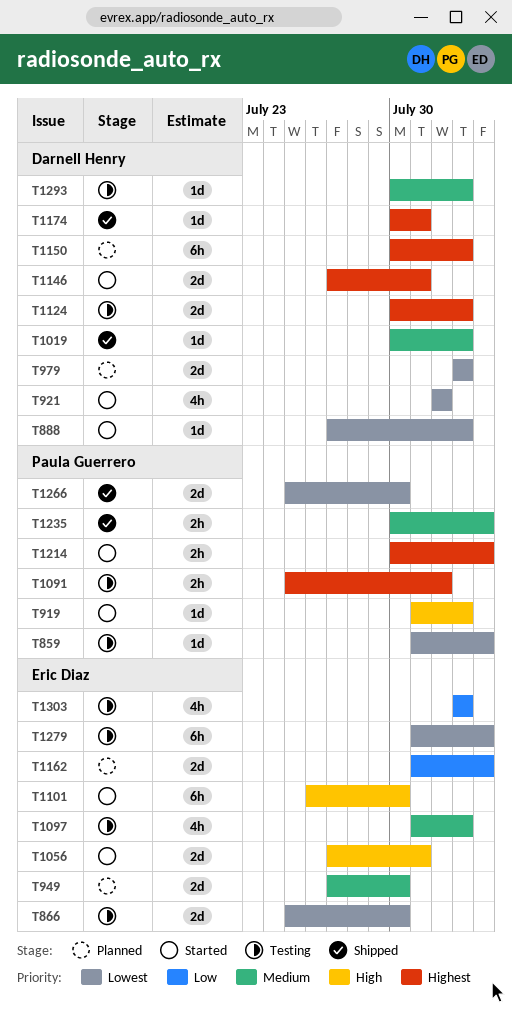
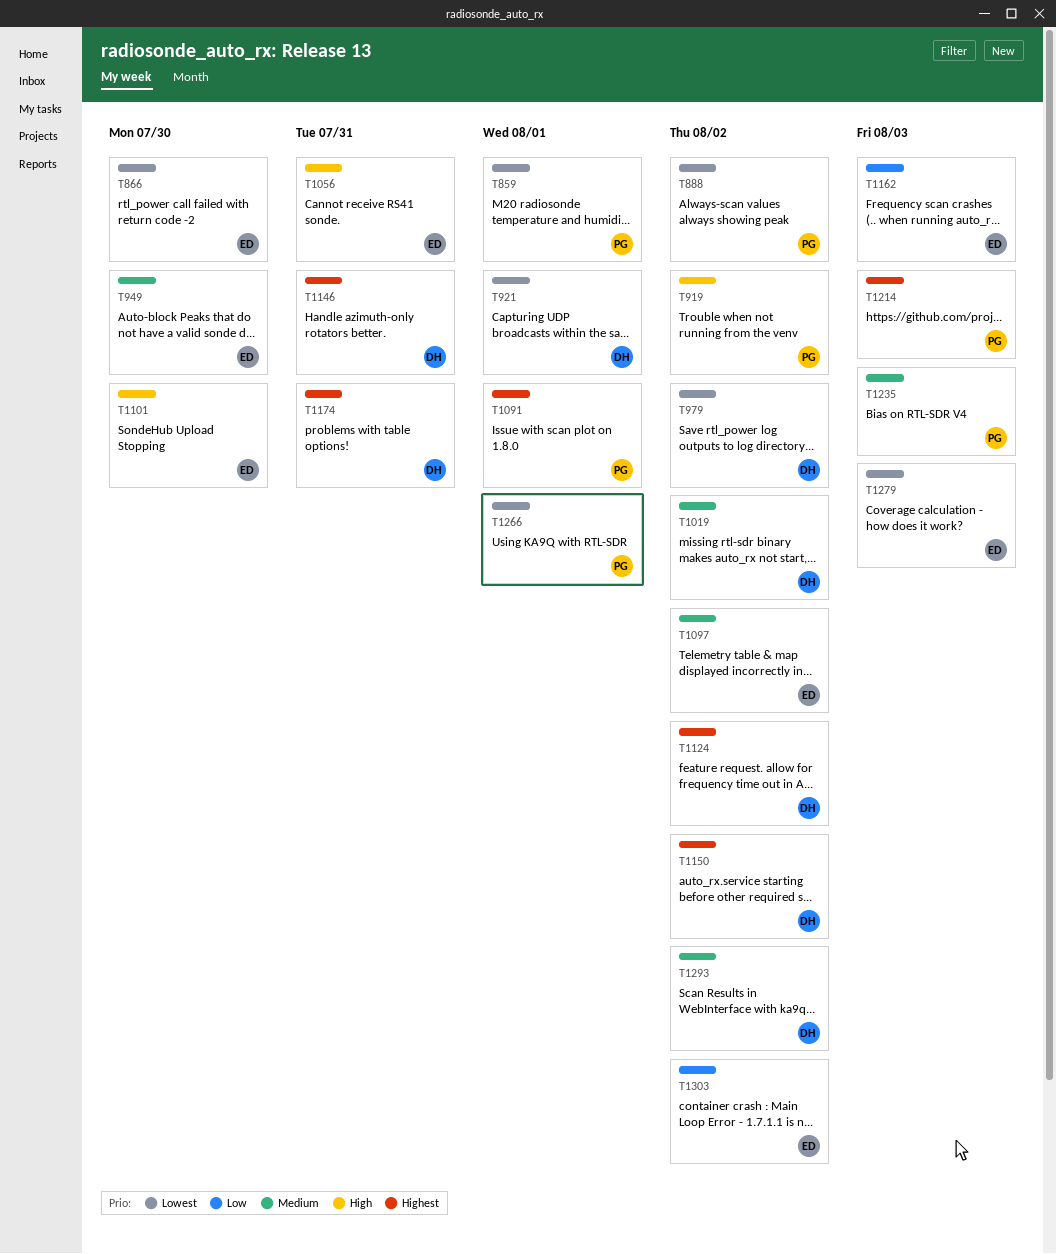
T859, due: Aug 3 -> Aug 1
T888, owner: Darnell Henry -> Paula Guerrero
T1266, due: Jul 30 -> Aug 1

